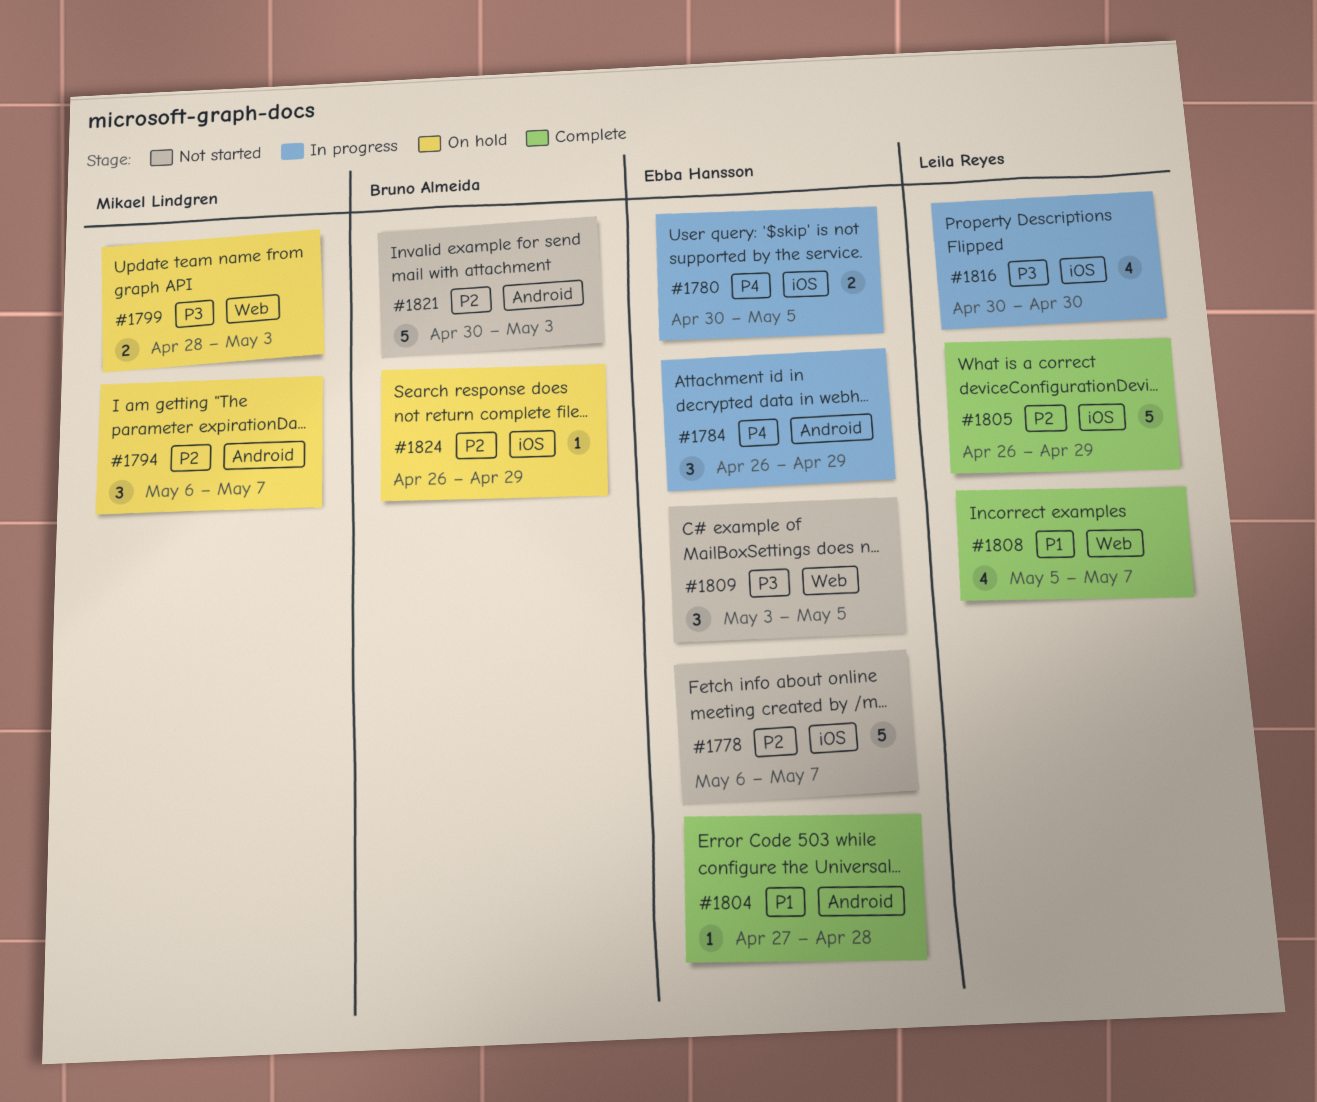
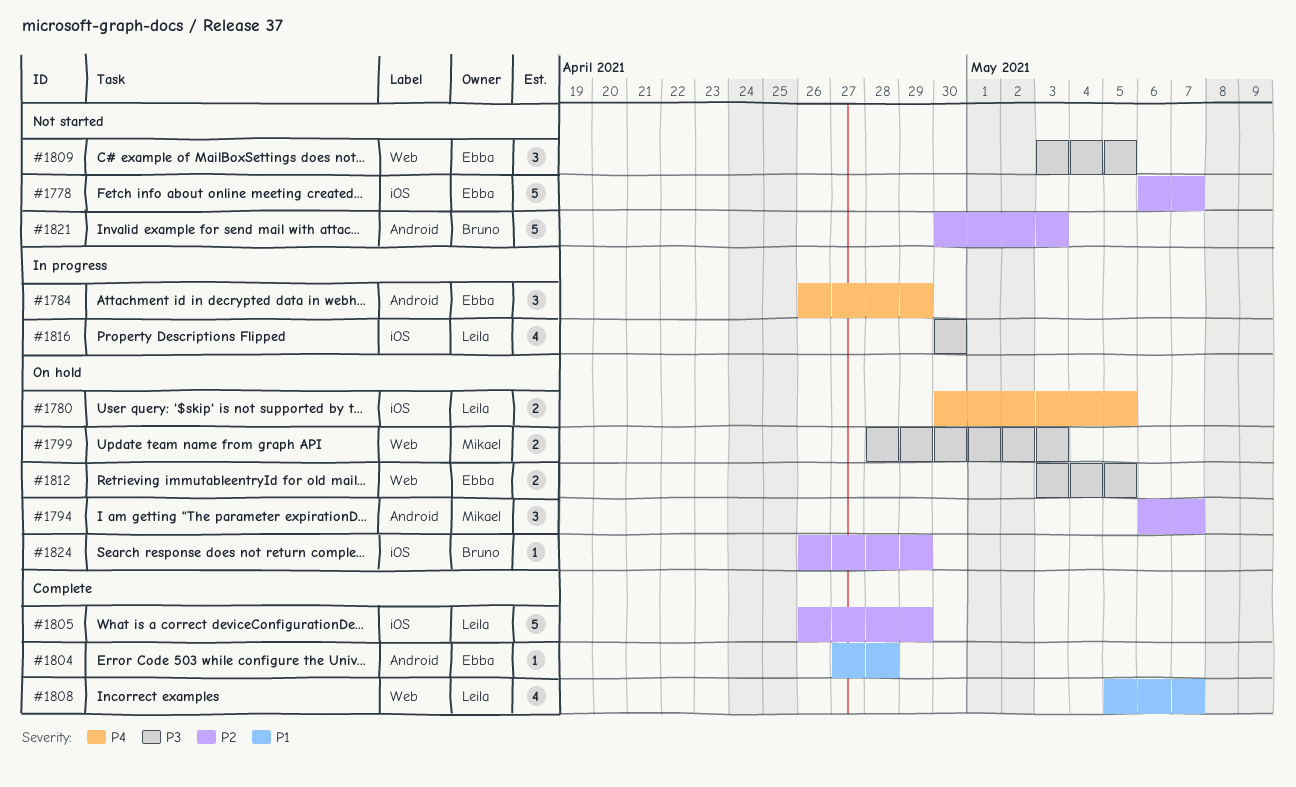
#1780, status: In progress -> On hold
#1780, owner: Ebba Hansson -> Leila Reyes
#1812: none -> present

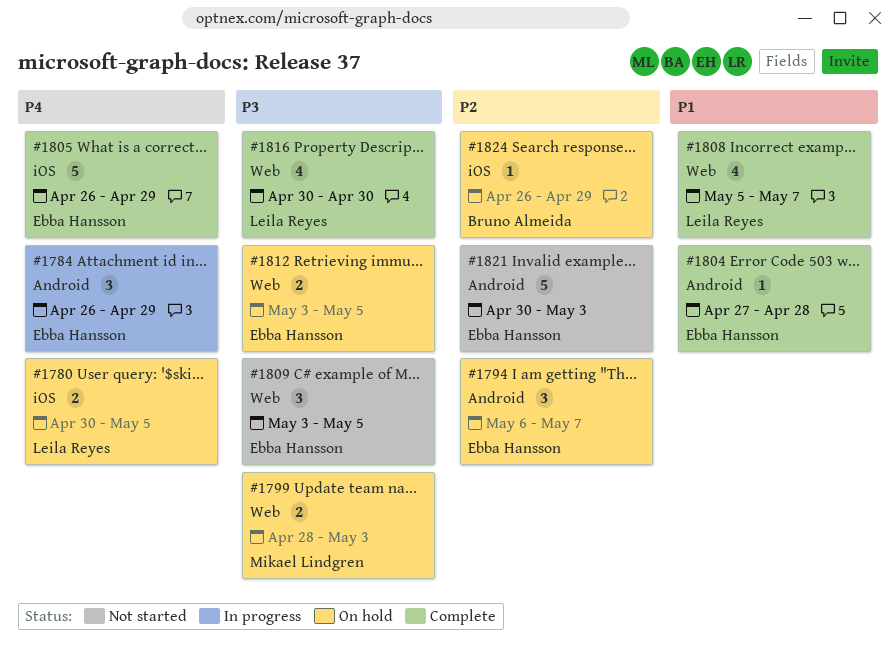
#1778: present -> none
#1794, owner: Mikael Lindgren -> Ebba Hansson
#1805, owner: Leila Reyes -> Ebba Hansson
#1805, priority: P2 -> P4
#1816, status: In progress -> Complete
#1816, label: iOS -> Web
#1821, owner: Bruno Almeida -> Ebba Hansson

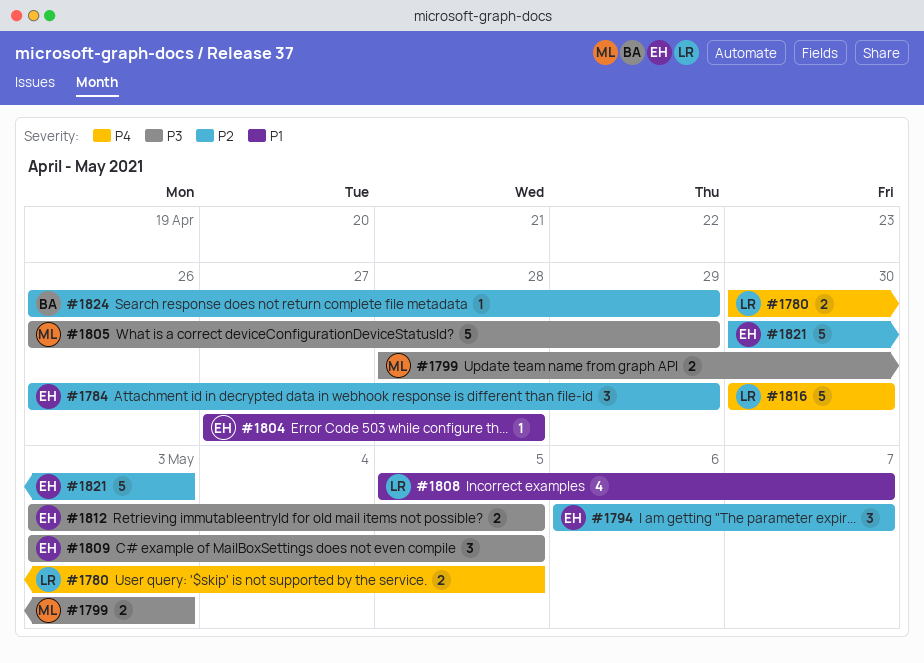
#1784, priority: P4 -> P2
#1805, owner: Ebba Hansson -> Mikael Lindgren
#1805, priority: P4 -> P3
#1816, priority: P3 -> P4
#1816, estimate: 4 -> 5

